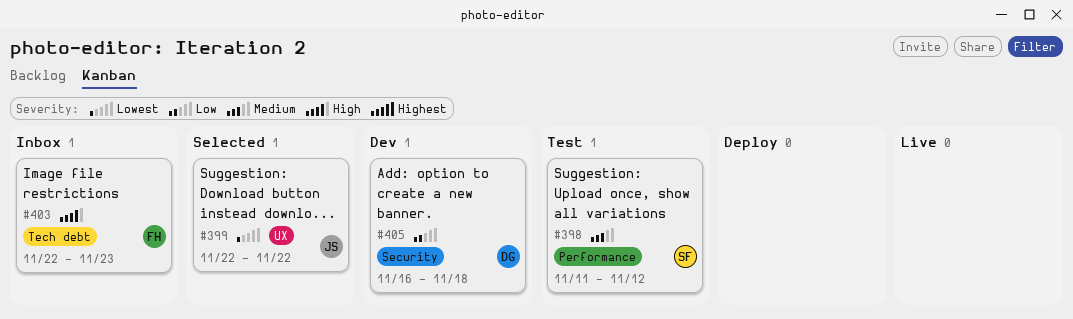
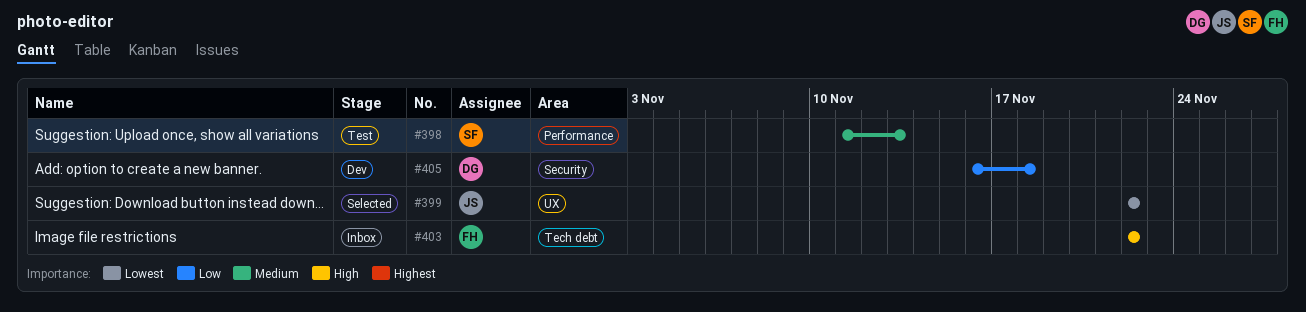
#398, due: Nov 12 -> Nov 13
#403, due: Nov 23 -> Nov 22

